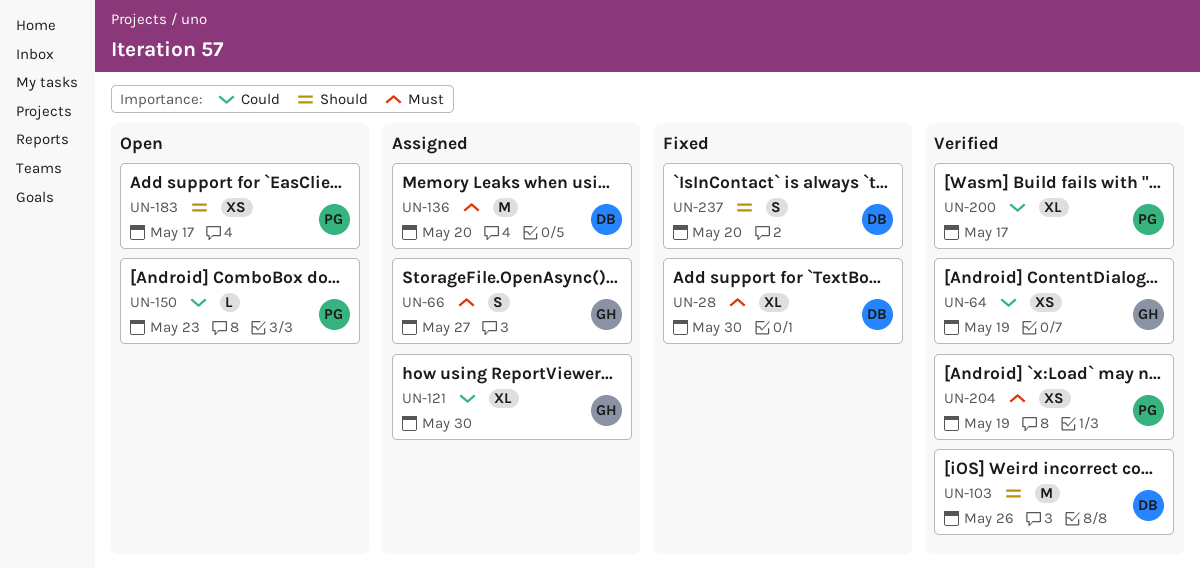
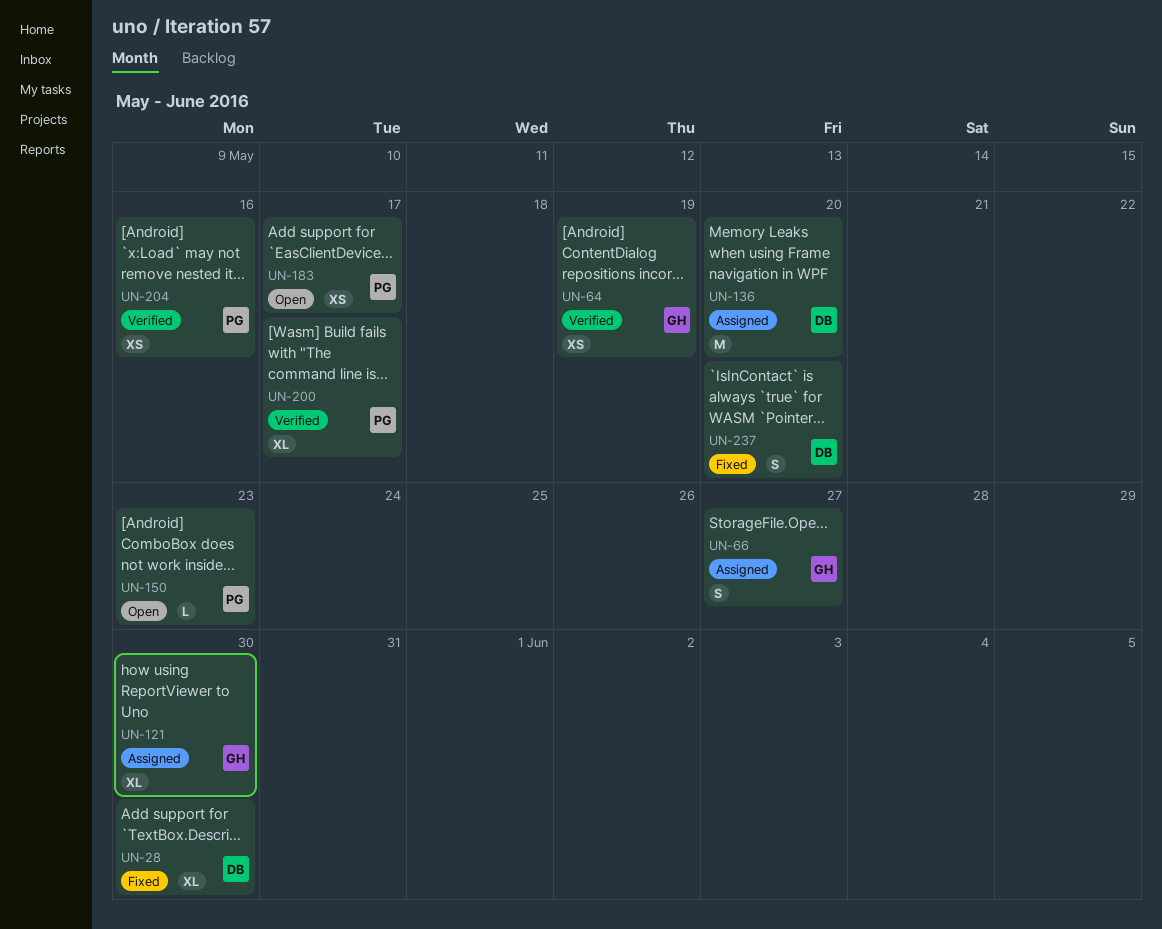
UN-103: present -> none
UN-204, due: May 19 -> May 16

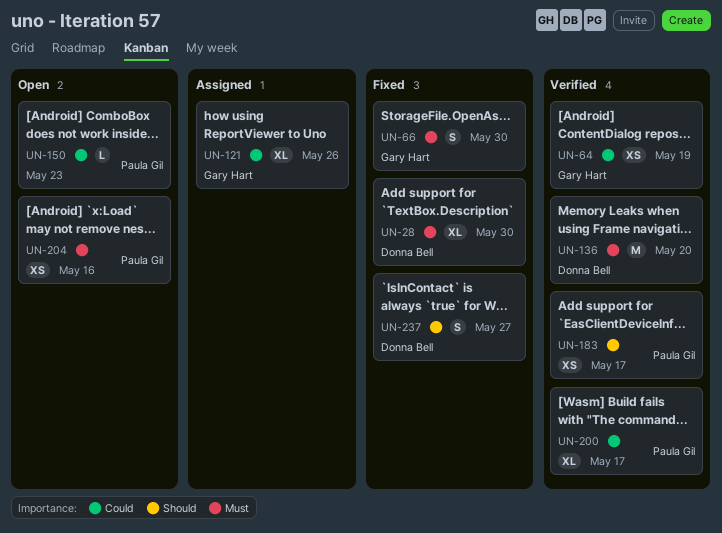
UN-66, status: Assigned -> Fixed
UN-66, due: May 27 -> May 30
UN-121, due: May 30 -> May 26
UN-136, status: Assigned -> Verified
UN-183, status: Open -> Verified
UN-204, status: Verified -> Open
UN-237, due: May 20 -> May 27

